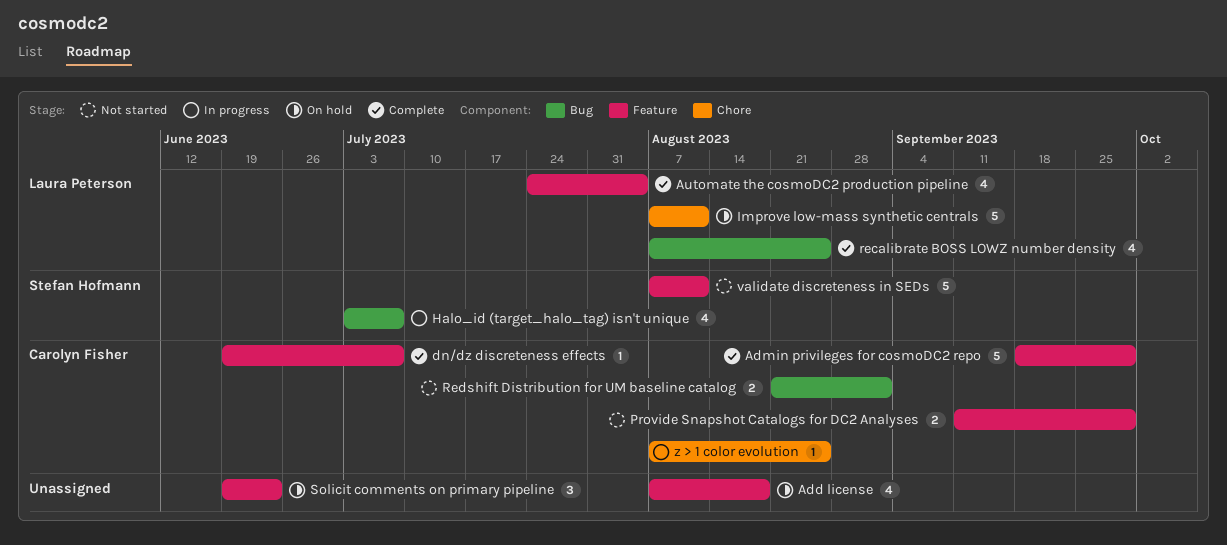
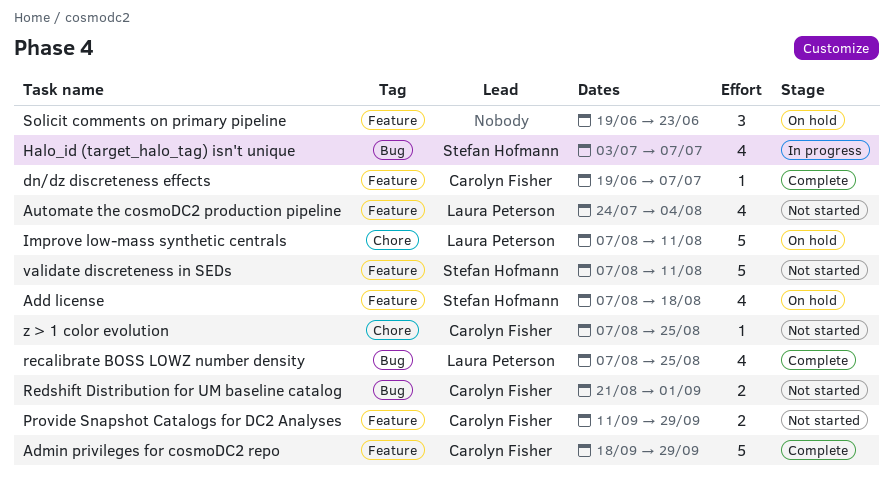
Add license, owner: none -> Stefan Hofmann
Automate the cosmoDC2 production pipeline, status: Complete -> Not started
z > 1 color evolution, status: In progress -> Not started

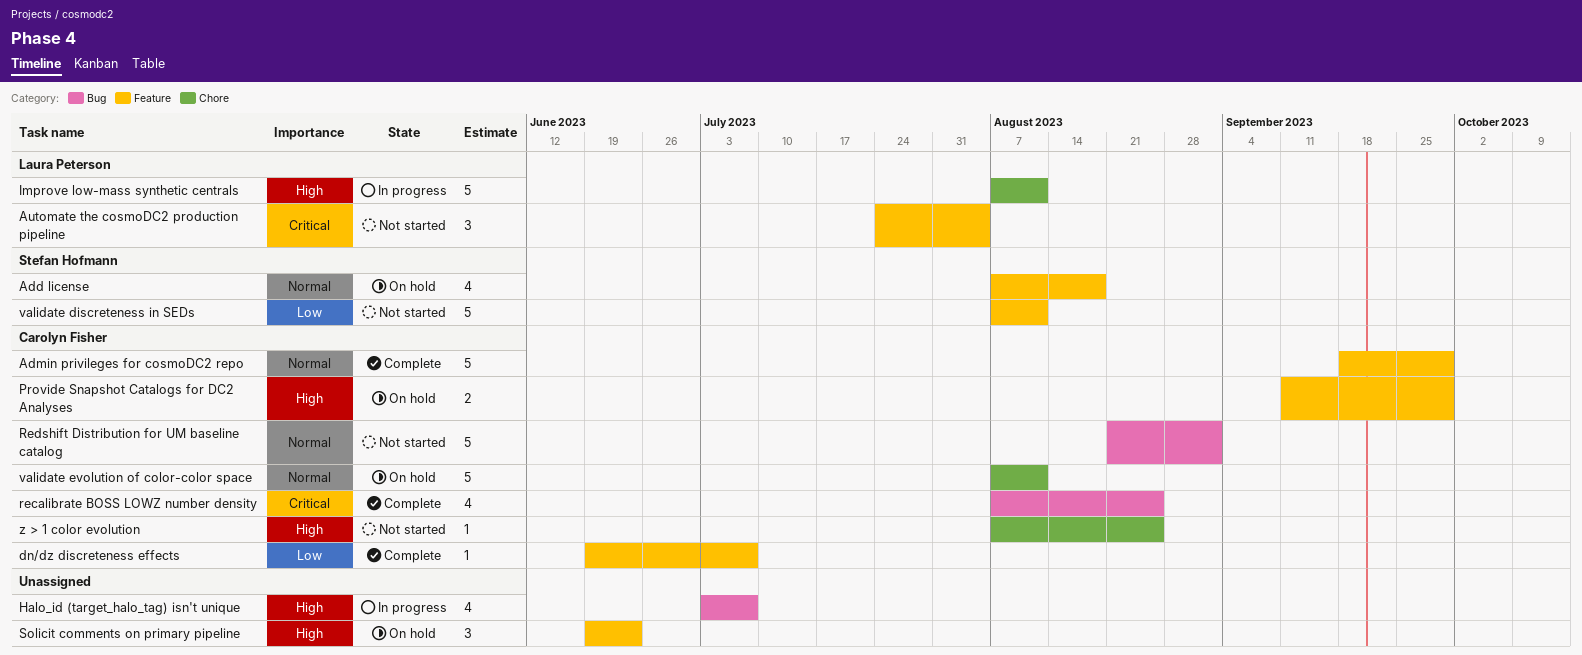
Automate the cosmoDC2 production pipeline, estimate: 4 -> 3
Halo_id (target_halo_tag) isn't unique, owner: Stefan Hofmann -> none
Improve low-mass synthetic centrals, status: On hold -> In progress
Provide Snapshot Catalogs for DC2 Analyses, status: Not started -> On hold
recalibrate BOSS LOWZ number density, owner: Laura Peterson -> Carolyn Fisher
Redshift Distribution for UM baseline catalog, estimate: 2 -> 5
validate evolution of color-color space: none -> present

